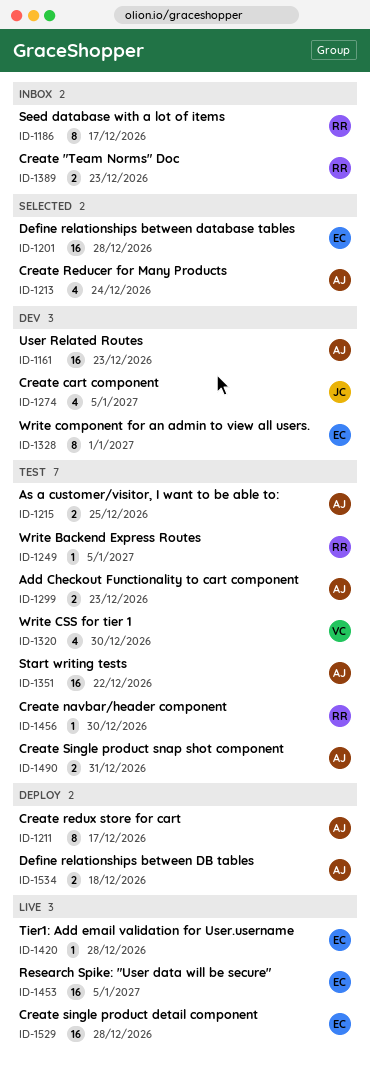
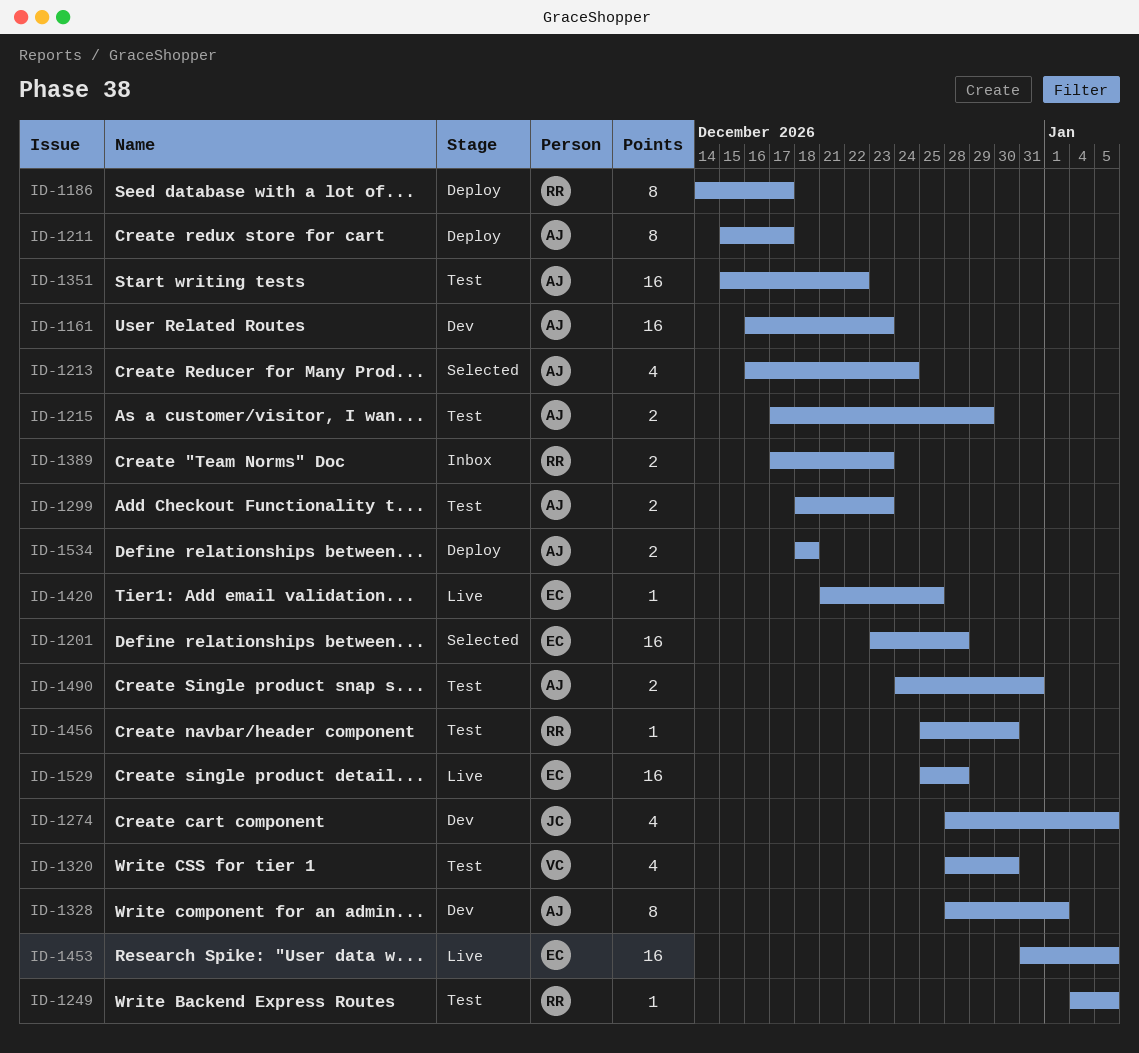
ID-1186, status: Inbox -> Deploy
ID-1215, due: Dec 25 -> Dec 29
ID-1328, owner: EC -> AJ
ID-1420, due: Dec 28 -> Dec 25

